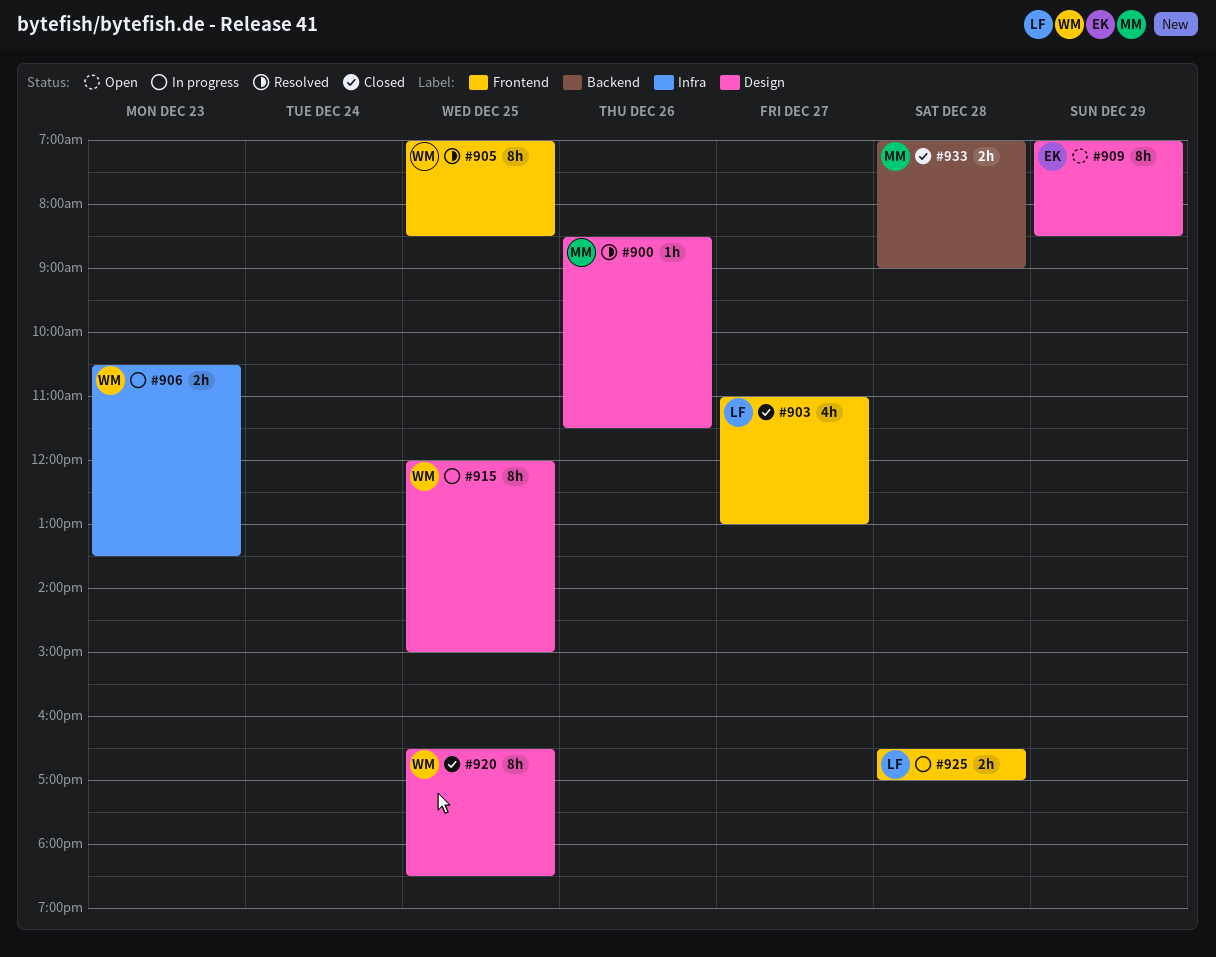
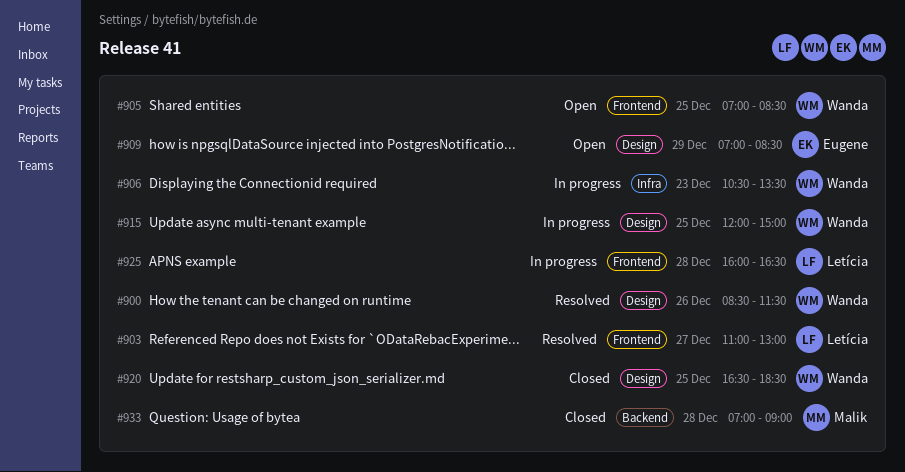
#900, owner: Malik -> Wanda
#903, status: Closed -> Resolved
#905, status: Resolved -> Open
#925, begins: 16:30 -> 16:00
#925, ends: 17:00 -> 16:30

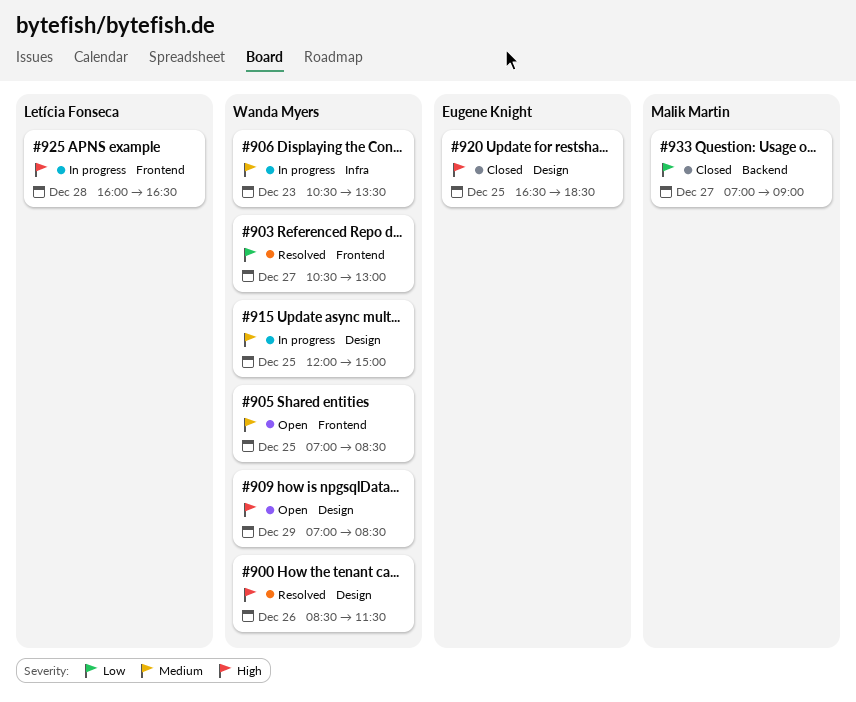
#903, owner: Letícia Fonseca -> Wanda Myers
#903, begins: 11:00 -> 10:30
#909, owner: Eugene Knight -> Wanda Myers
#920, owner: Wanda Myers -> Eugene Knight
#933, day: Dec 28 -> Dec 27

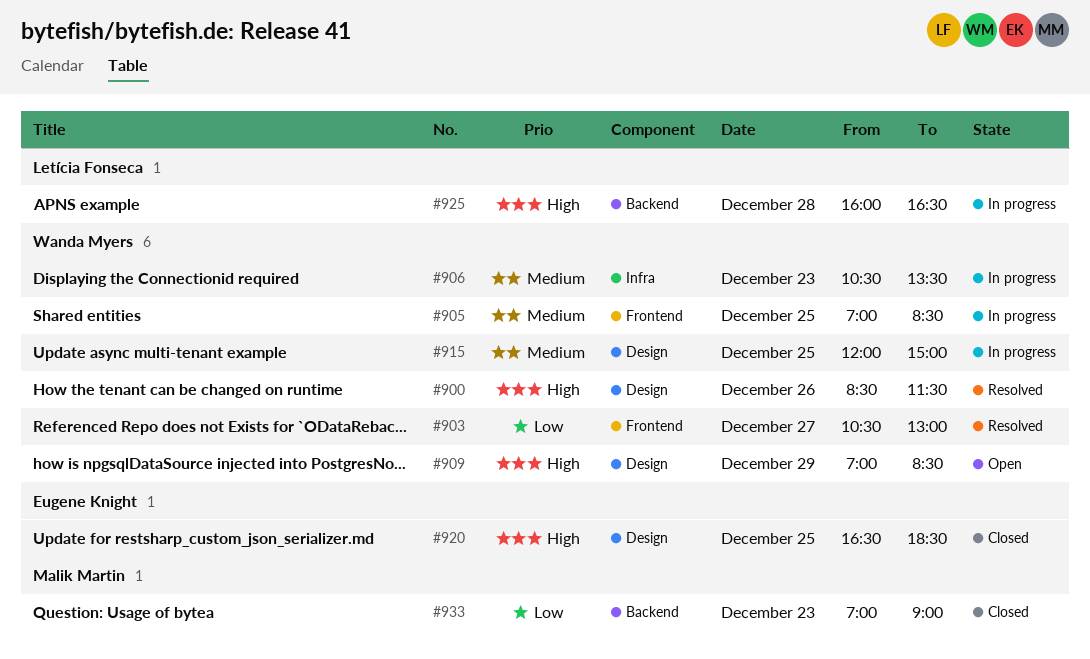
#905, status: Open -> In progress
#925, label: Frontend -> Backend
#933, day: Dec 27 -> Dec 23

